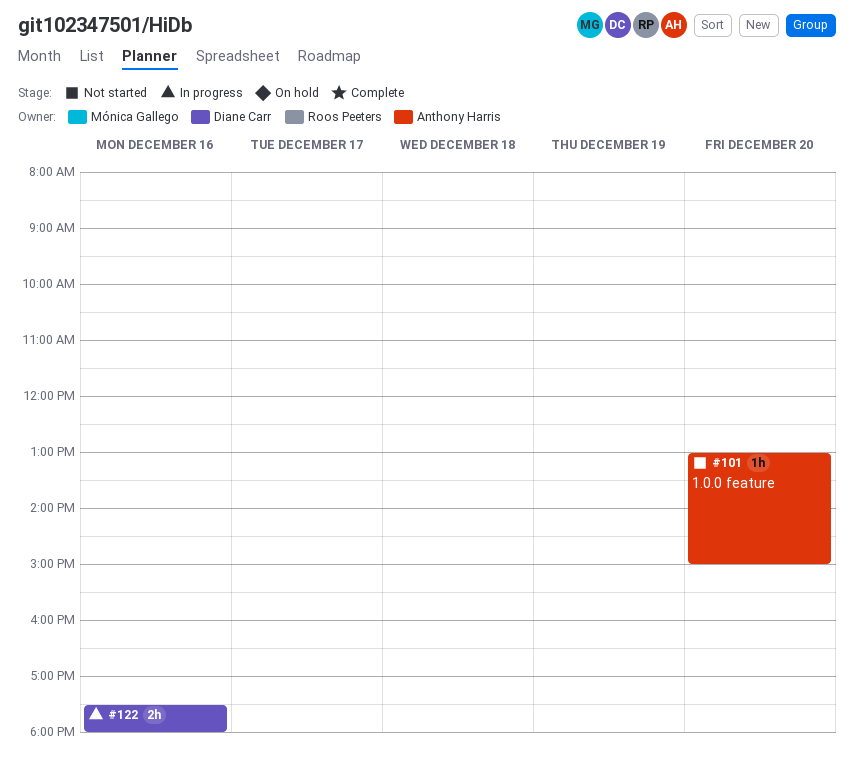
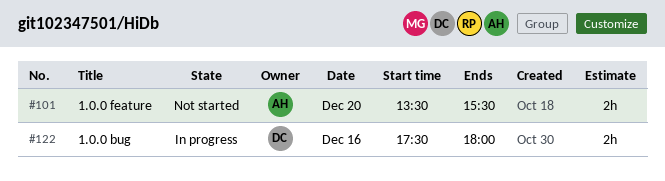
#101, estimate: 1h -> 2h
#101, begins: 13:00 -> 13:30
#101, ends: 15:00 -> 15:30

